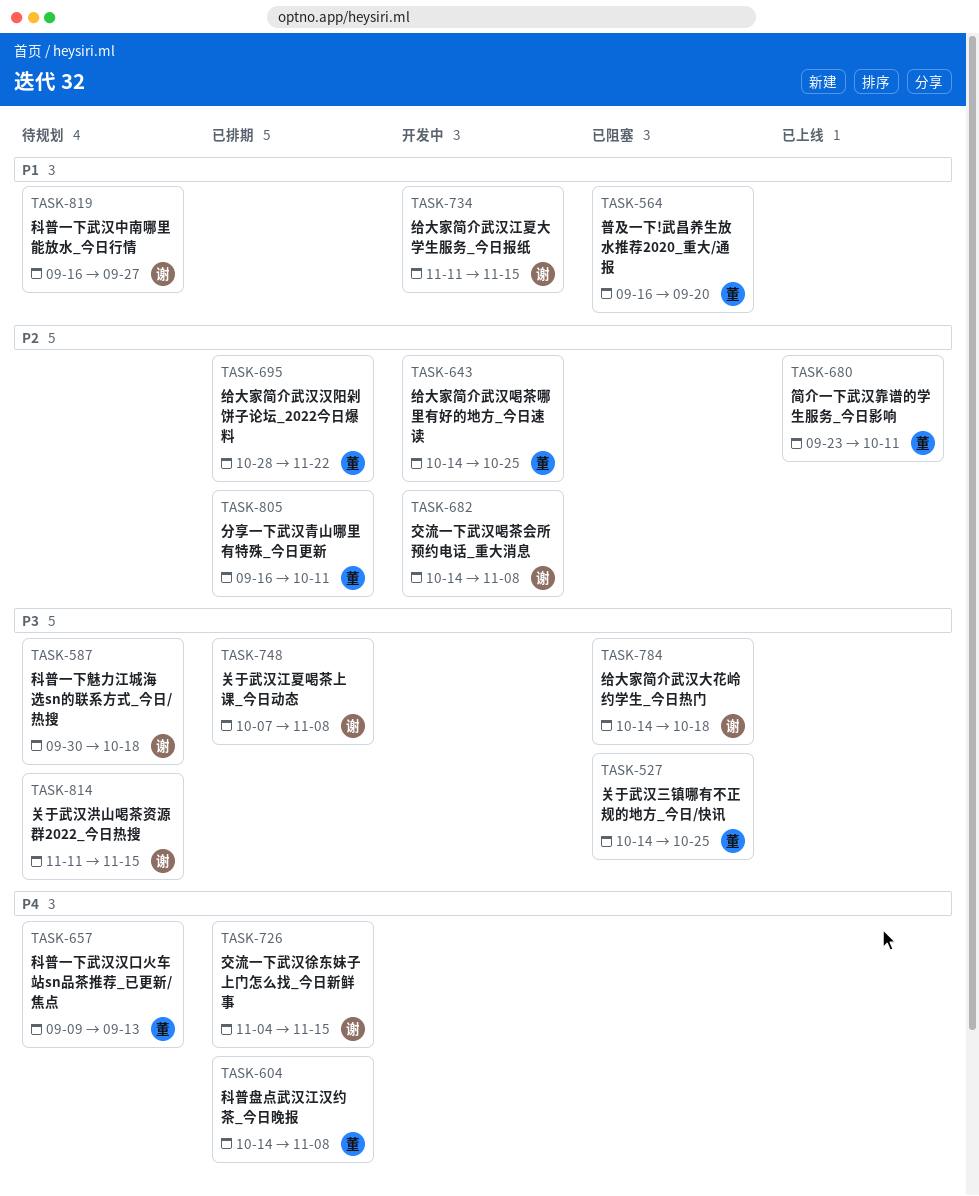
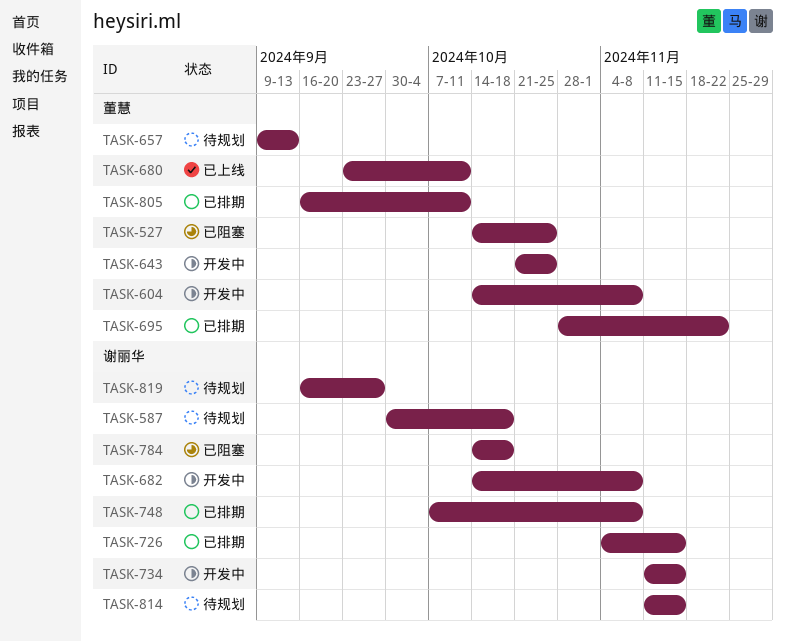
TASK-564: present -> none
TASK-604, status: 已排期 -> 开发中
TASK-643, start: Oct 14 -> Oct 21

